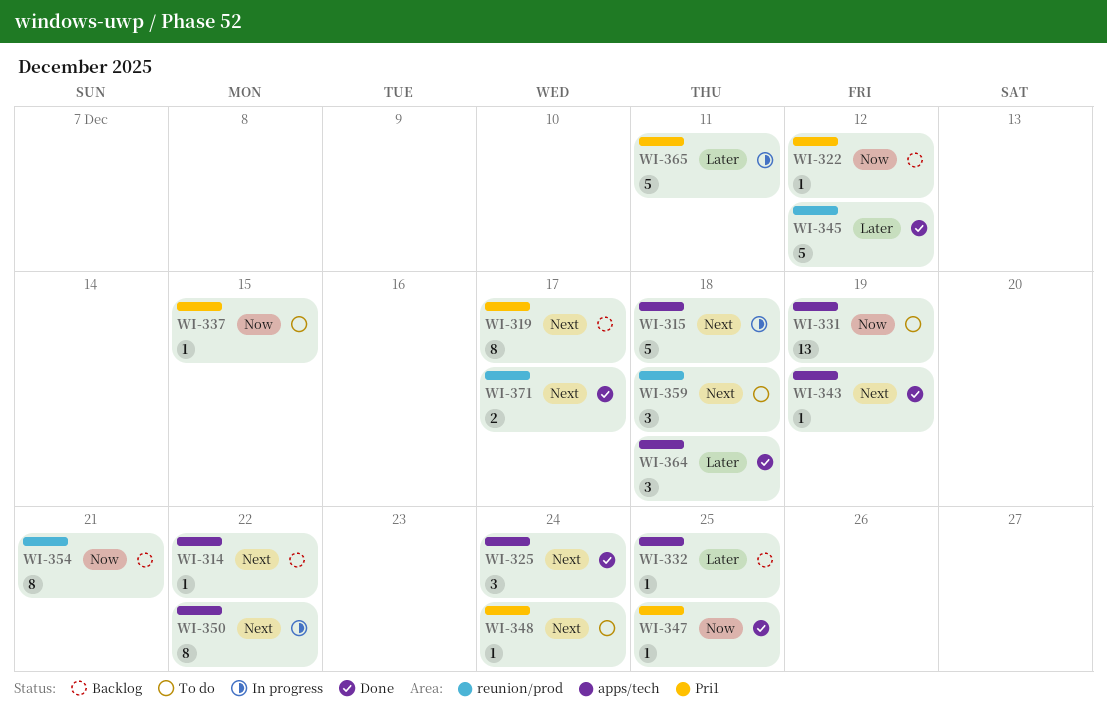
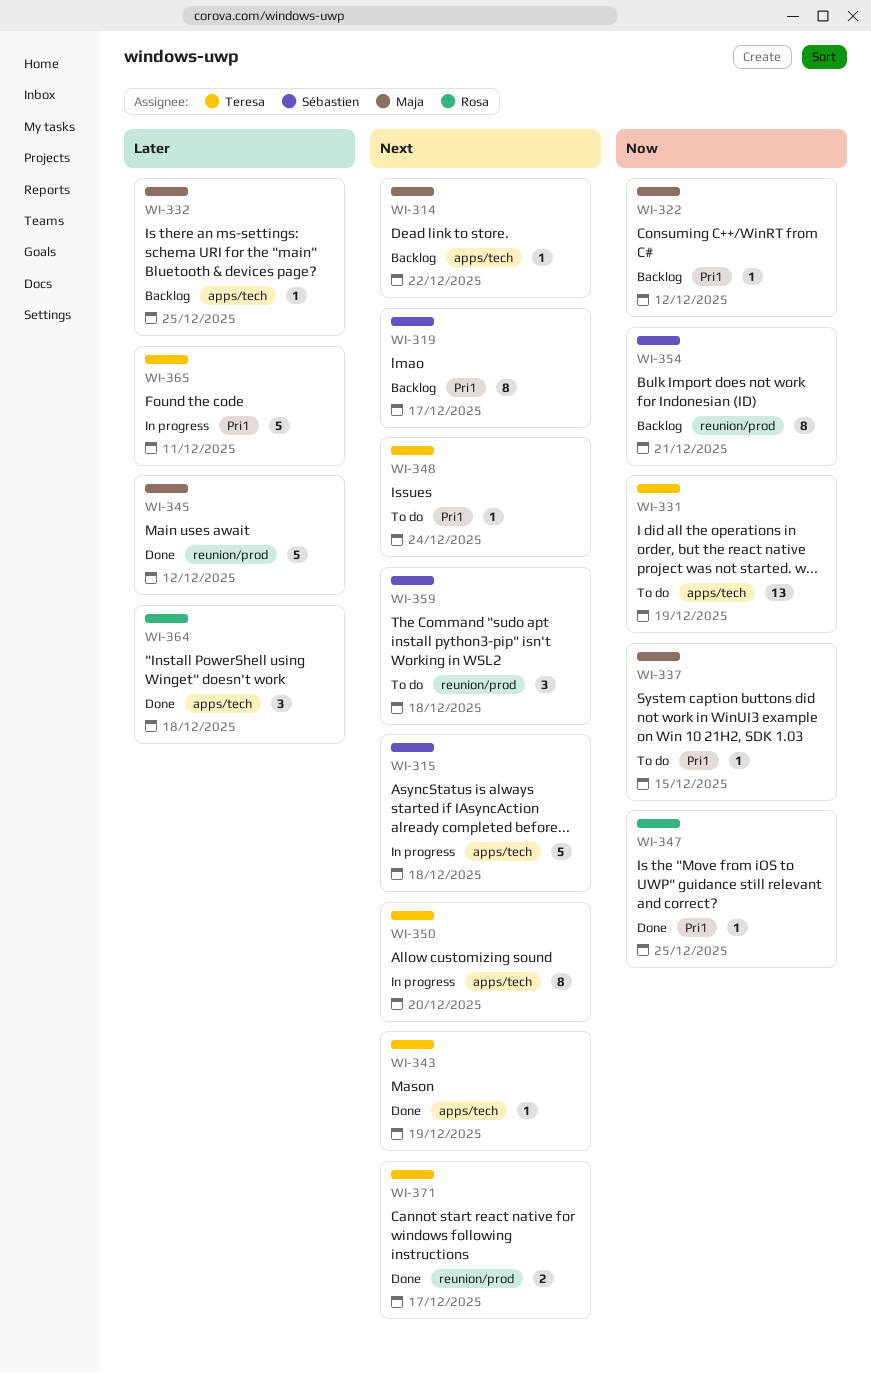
WI-325: present -> none
WI-350, due: Dec 22 -> Dec 20

